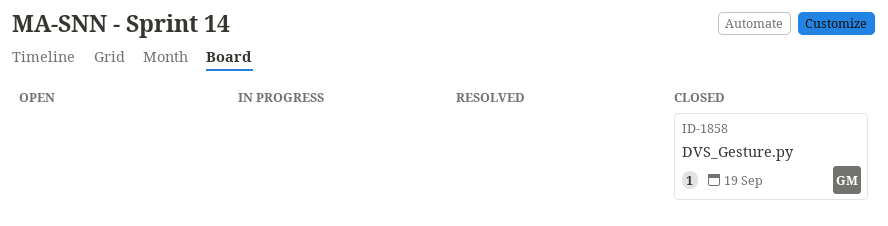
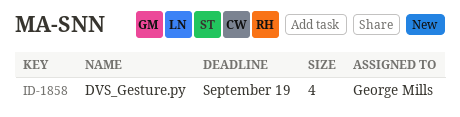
ID-1858, estimate: 1 -> 4

